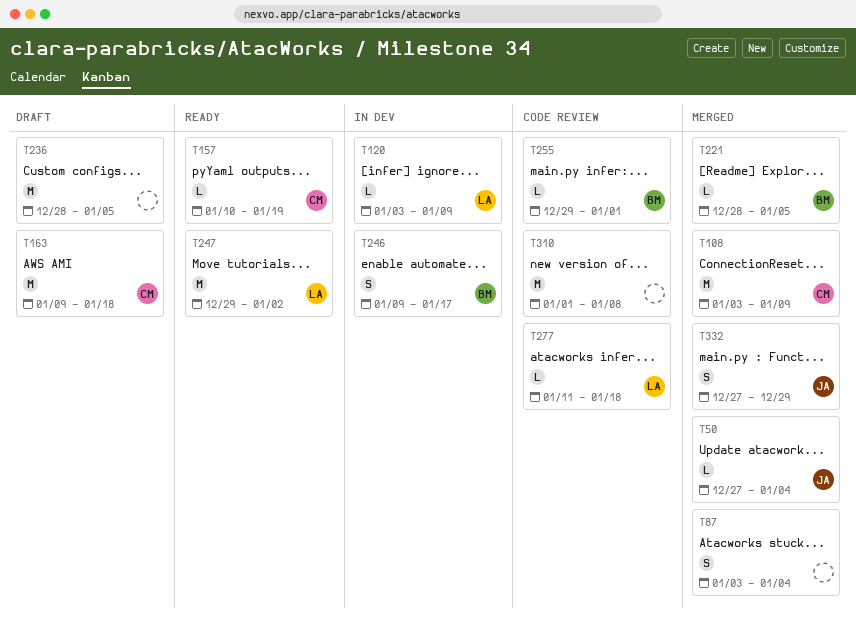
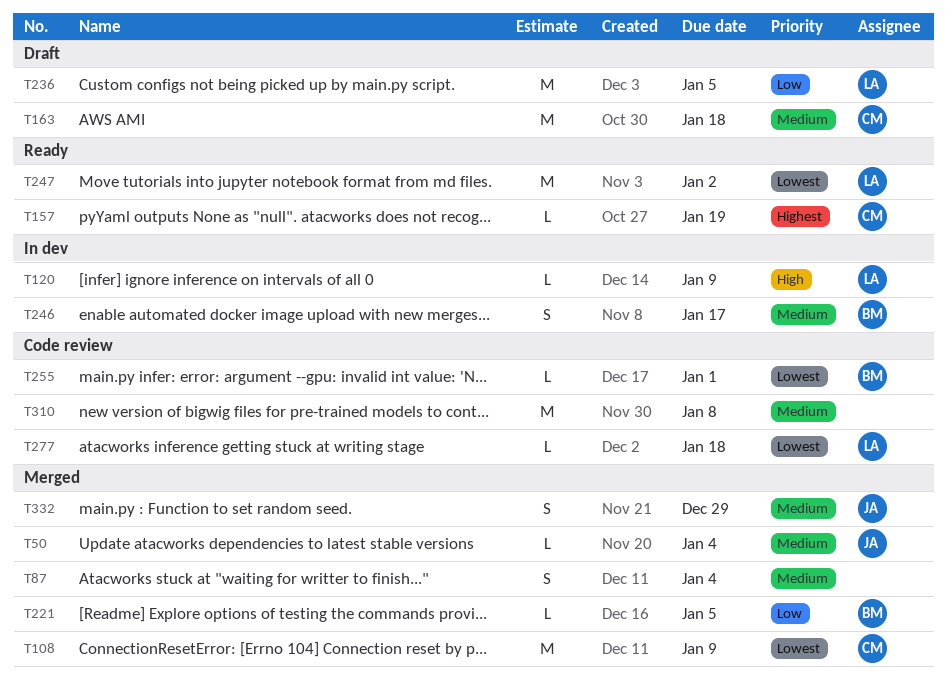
T236, owner: none -> LA

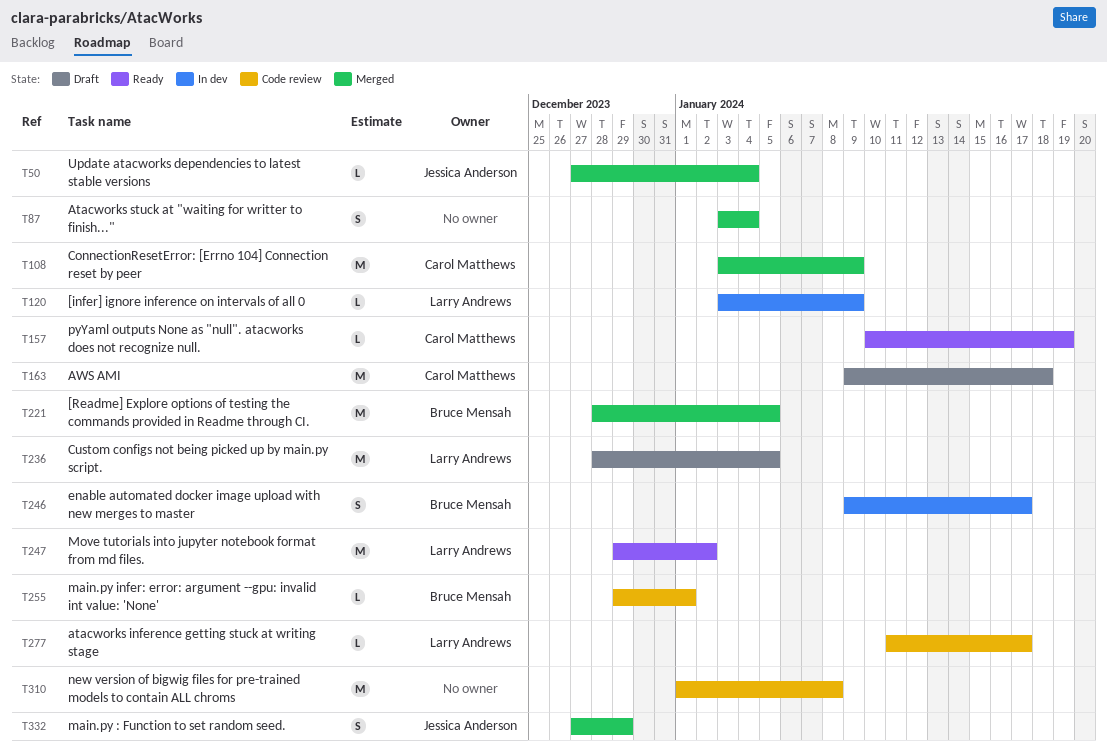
T221, estimate: L -> M
T277, due: Jan 18 -> Jan 17

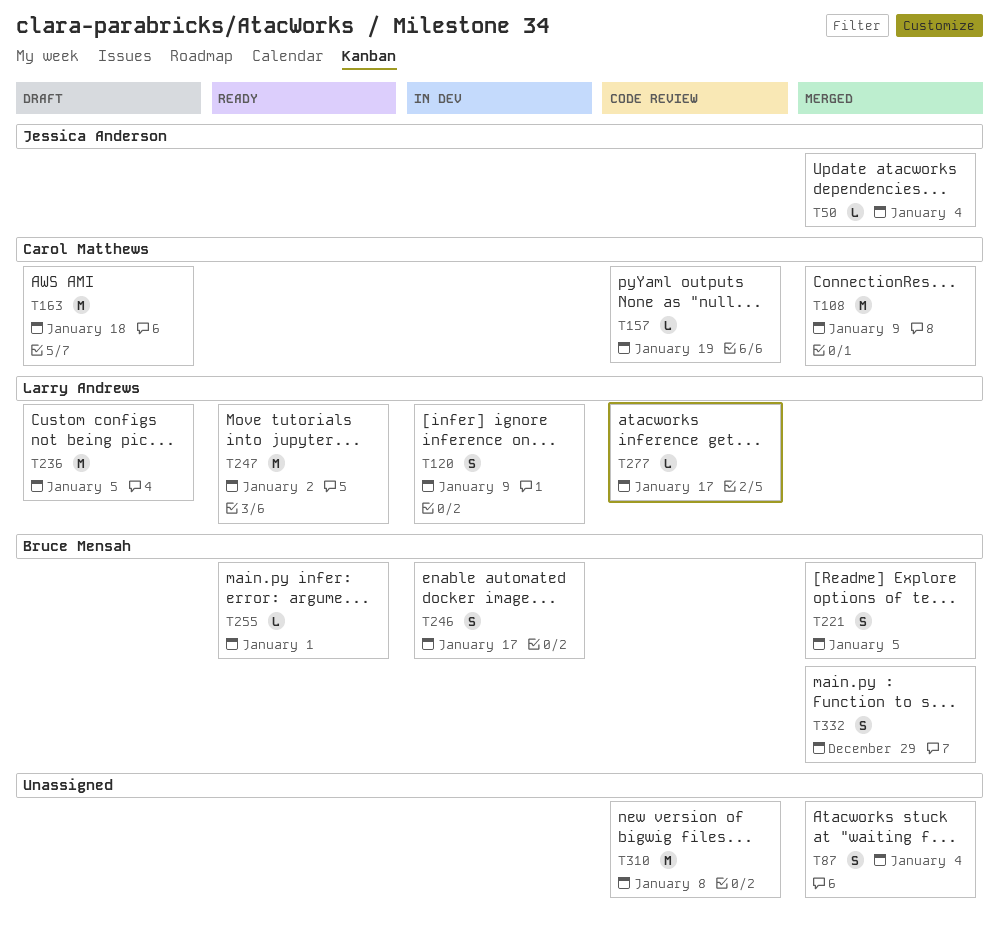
T120, estimate: L -> S
T157, status: Ready -> Code review
T221, estimate: M -> S
T255, status: Code review -> Ready
T332, owner: Jessica Anderson -> Bruce Mensah

